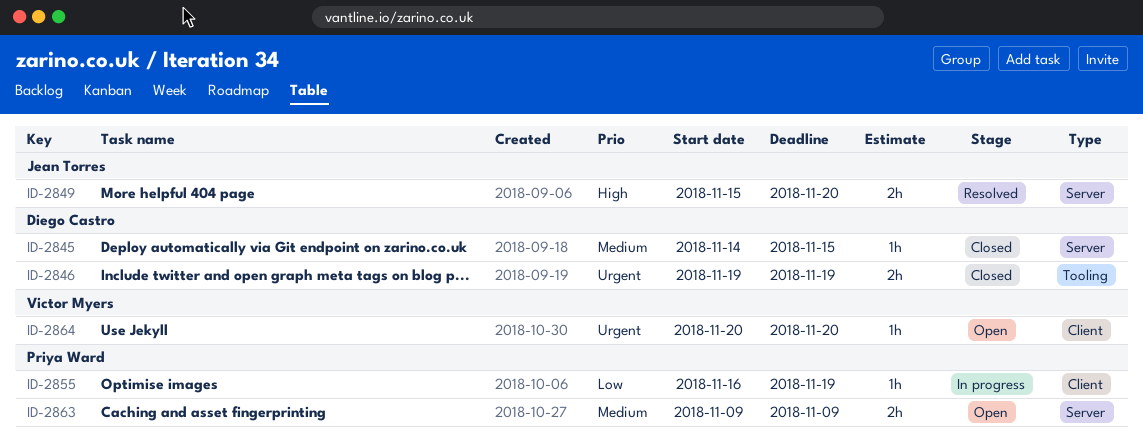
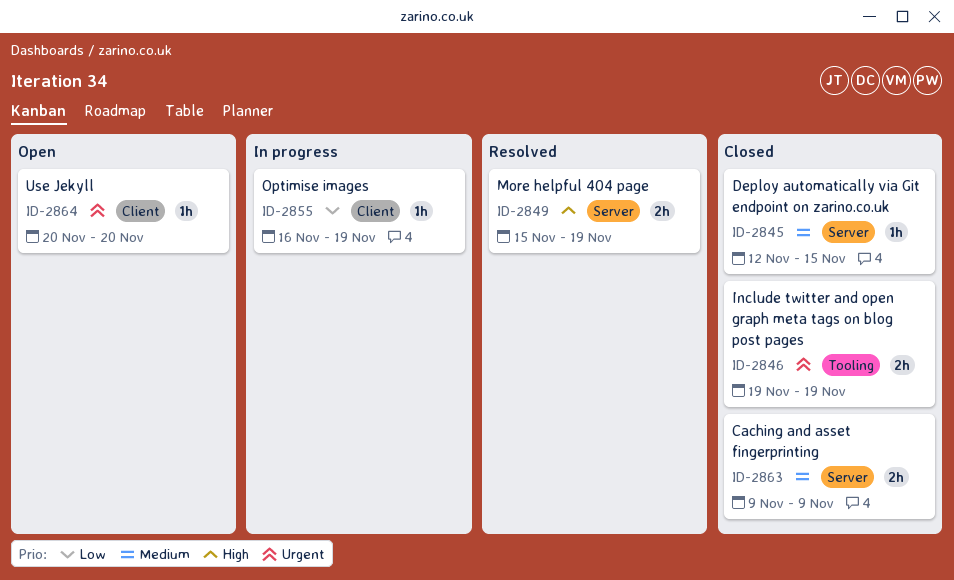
ID-2845, start: Nov 14 -> Nov 12
ID-2849, due: Nov 20 -> Nov 19
ID-2863, status: Open -> Closed

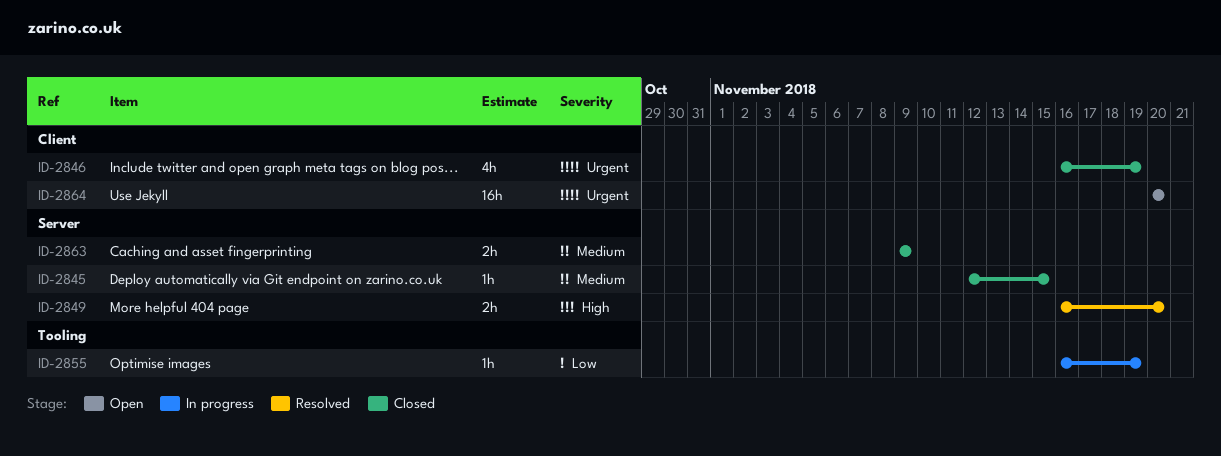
ID-2846, label: Tooling -> Client
ID-2846, estimate: 2h -> 4h
ID-2846, start: Nov 19 -> Nov 16
ID-2849, start: Nov 15 -> Nov 16
ID-2849, due: Nov 19 -> Nov 20
ID-2855, label: Client -> Tooling
ID-2864, estimate: 1h -> 16h

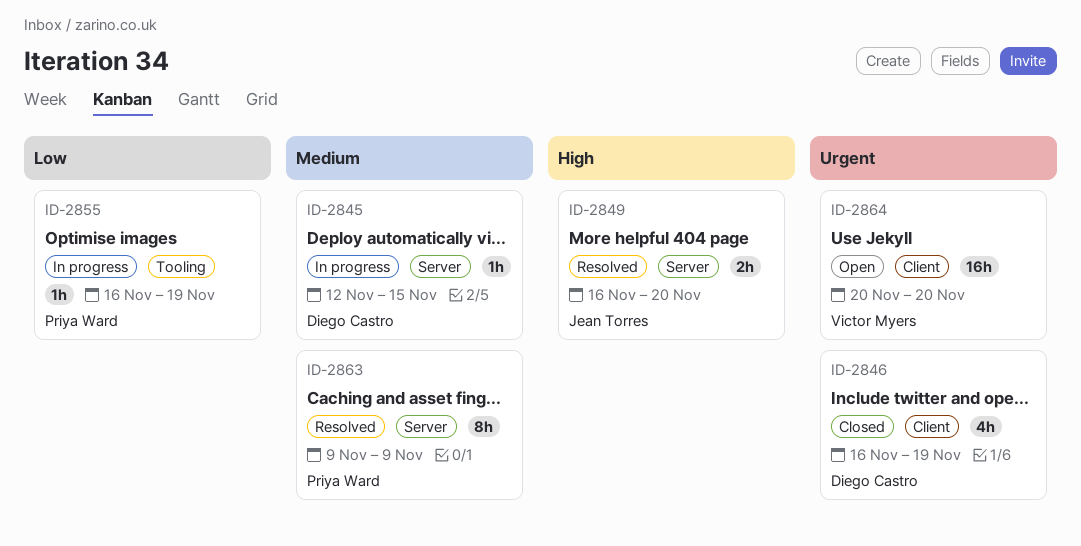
ID-2845, status: Closed -> In progress
ID-2863, status: Closed -> Resolved
ID-2863, estimate: 2h -> 8h

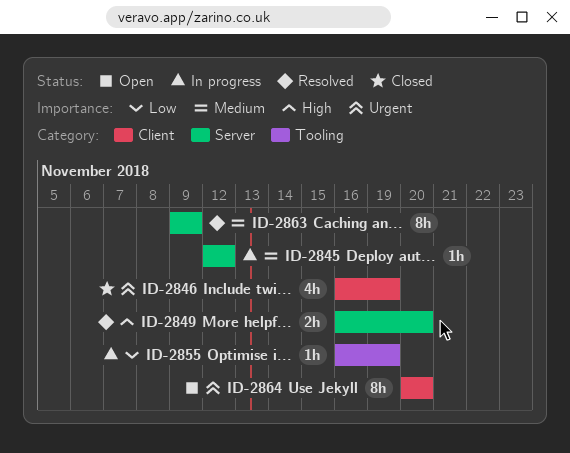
ID-2845, due: Nov 15 -> Nov 12
ID-2864, estimate: 16h -> 8h

